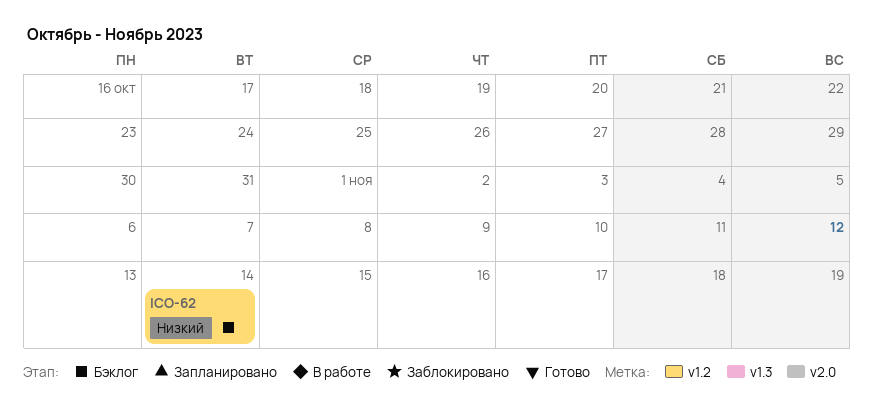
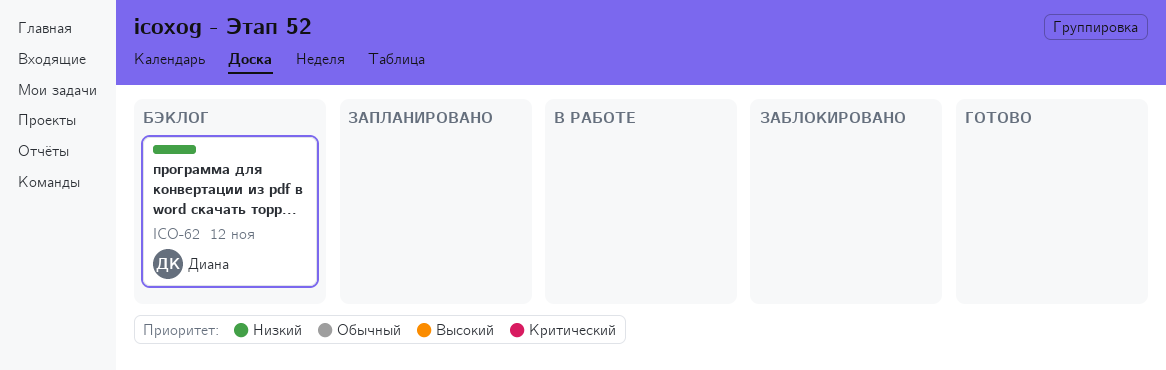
ICO-62, due: Nov 14 -> Nov 12

